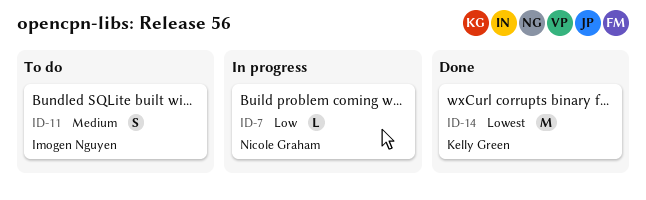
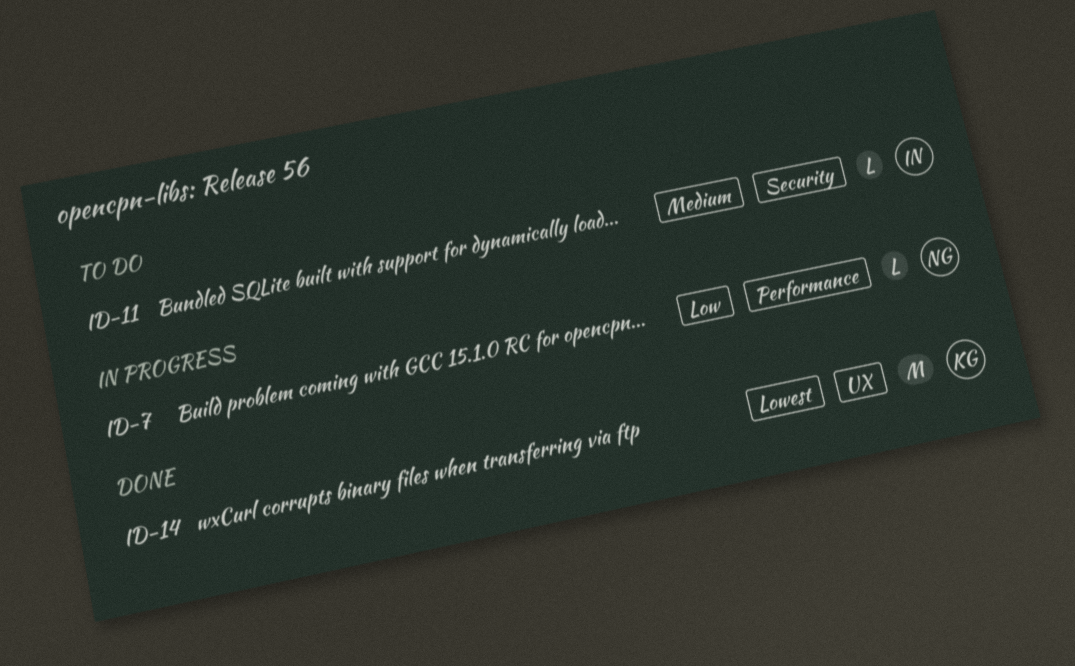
ID-11, estimate: S -> L

